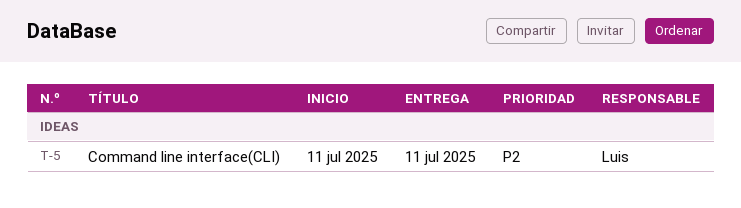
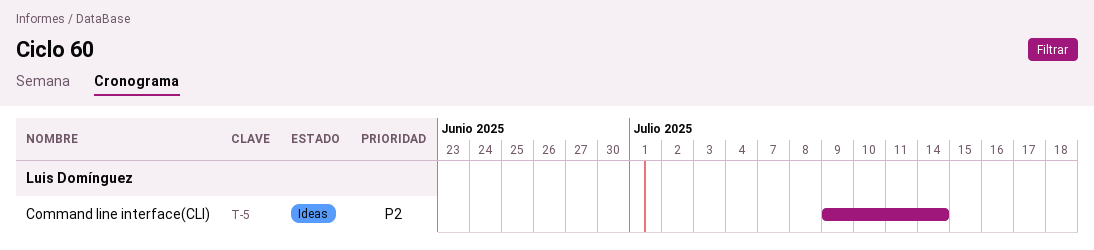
T-5, start: Jul 11 -> Jul 9
T-5, due: Jul 11 -> Jul 14

